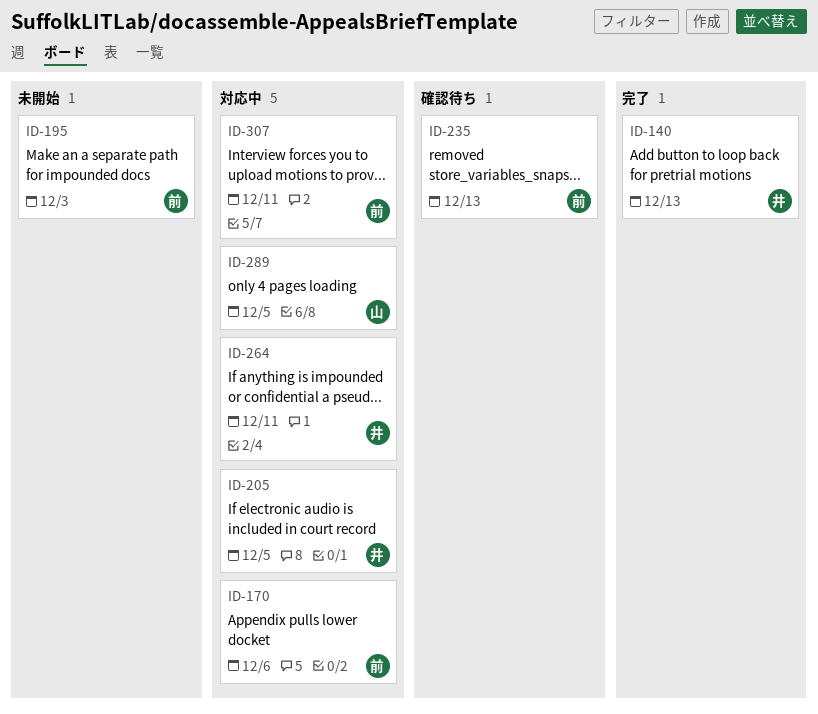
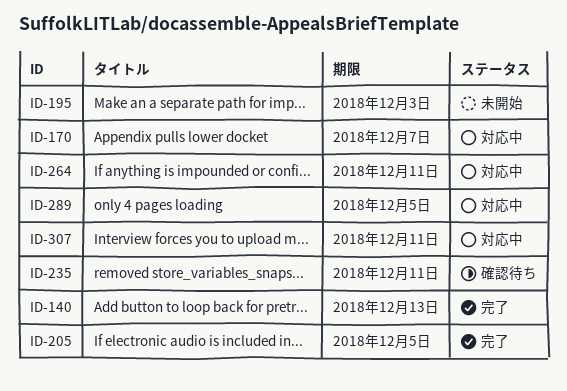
ID-170, due: Dec 6 -> Dec 7
ID-205, status: 対応中 -> 完了
ID-235, due: Dec 13 -> Dec 11

